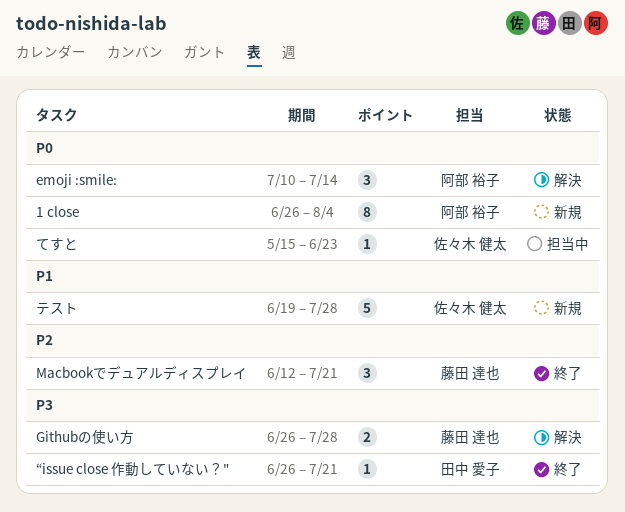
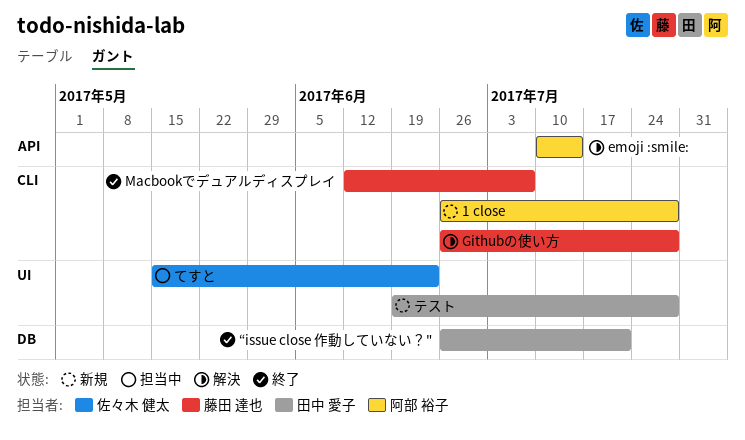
1 close, due: Aug 4 -> Jul 28
Macbookでデュアルディスプレイ, due: Jul 21 -> Jul 7
テスト, owner: 佐々木 健太 -> 田中 愛子

